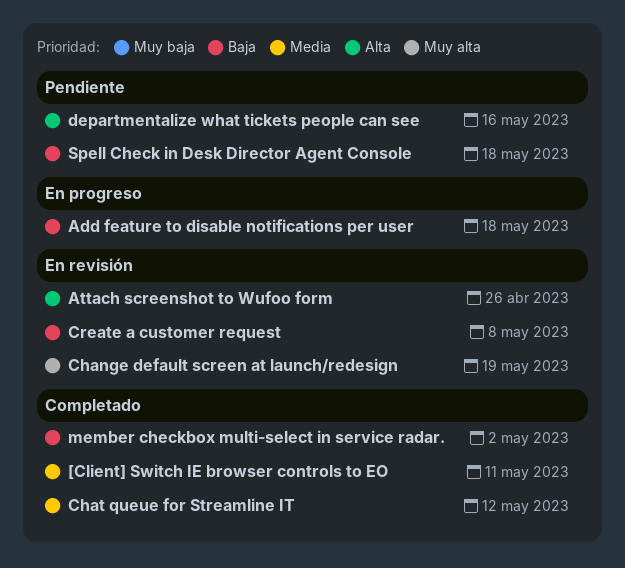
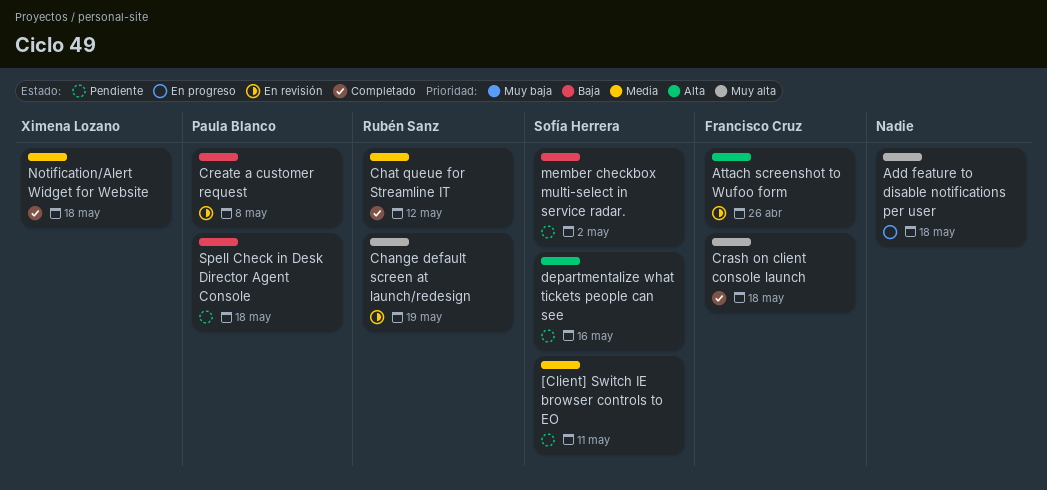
[Client] Switch IE browser controls to EO, status: Completado -> Pendiente
Add feature to disable notifications per user, priority: Baja -> Muy alta
Crash on client console launch: none -> present
member checkbox multi-select in service radar., status: Completado -> Pendiente
Notification/Alert Widget for Website: none -> present

